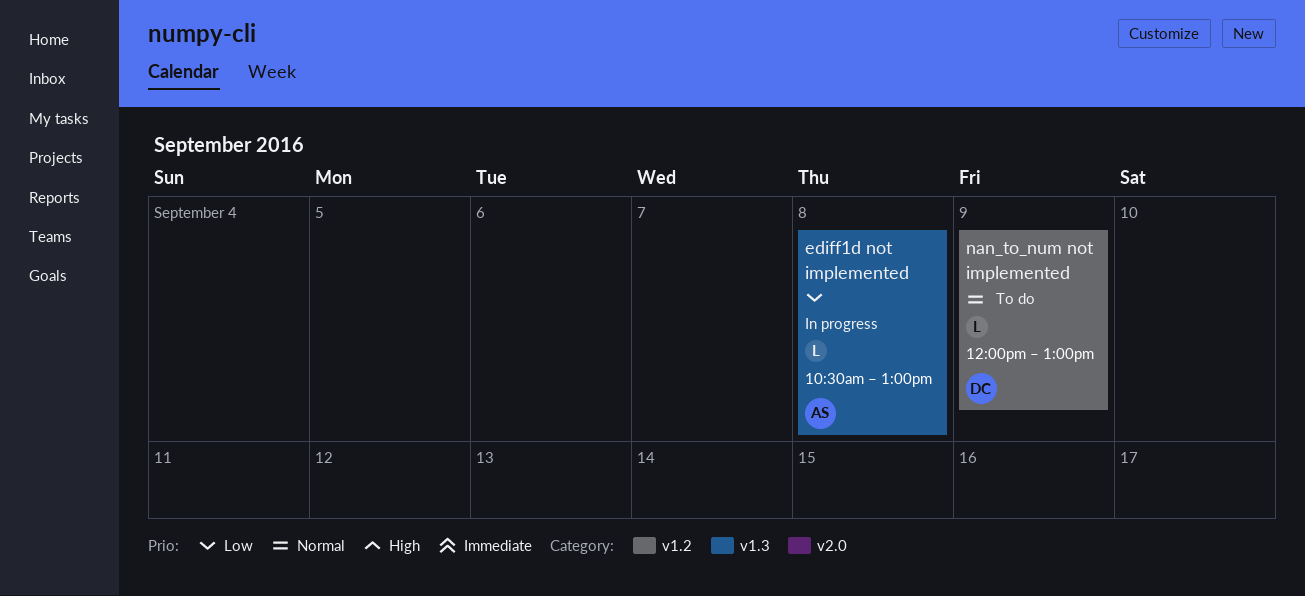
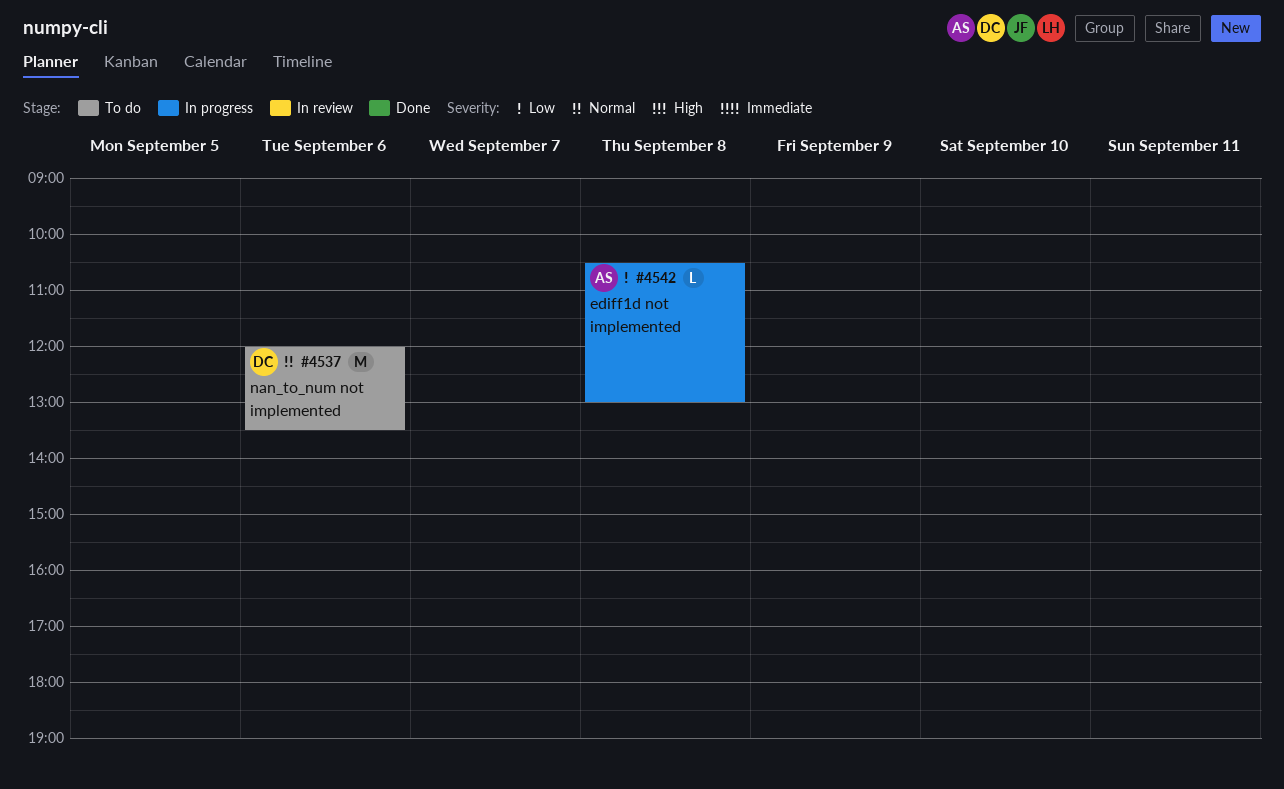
nan_to_num not implemented, estimate: L -> M
nan_to_num not implemented, day: Sep 9 -> Sep 6
nan_to_num not implemented, ends: 13:00 -> 13:30

